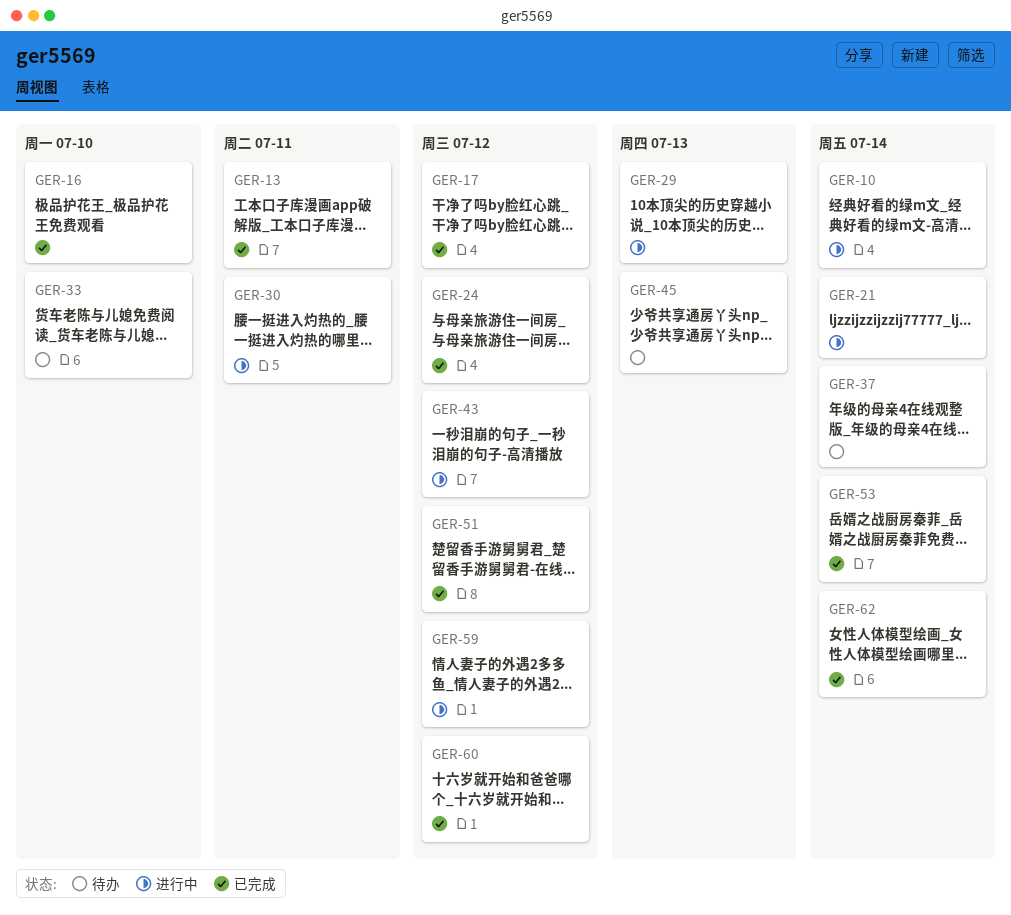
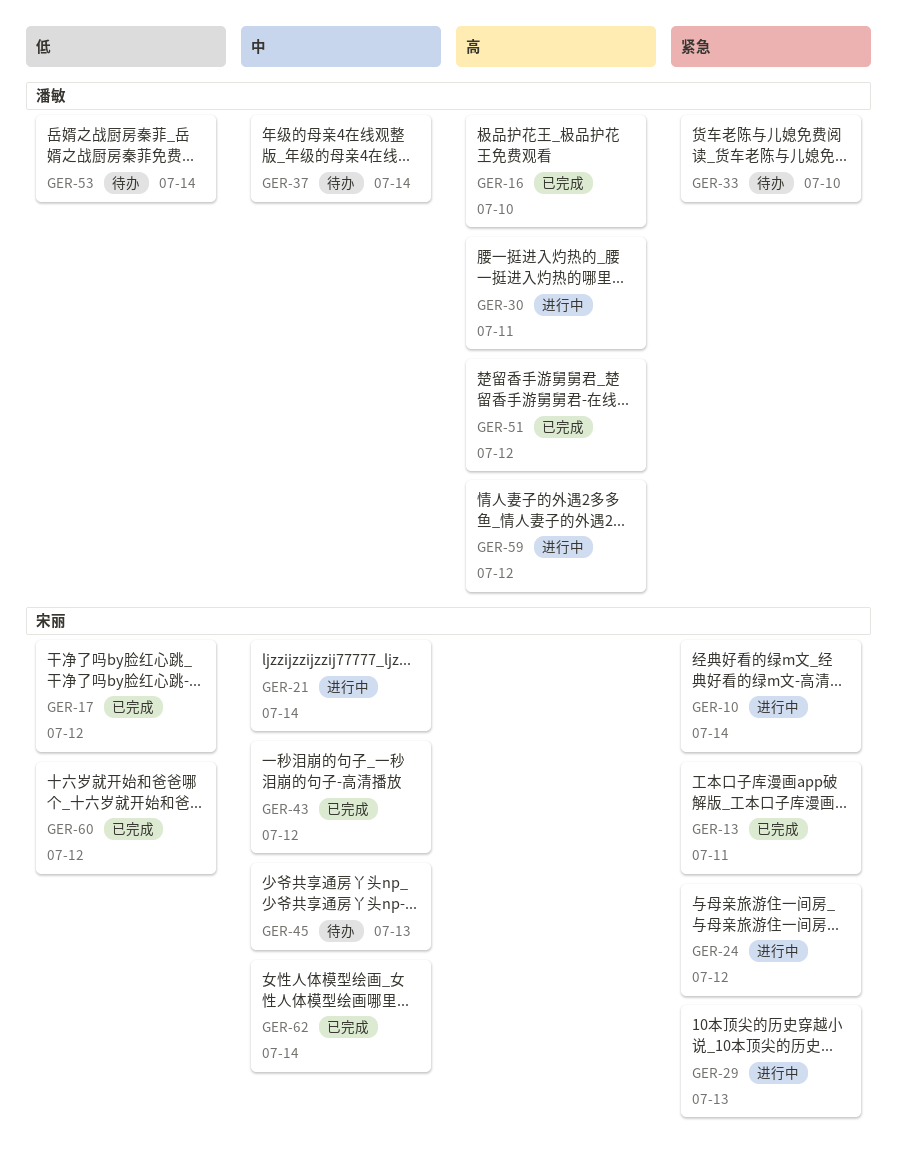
GER-24, status: 已完成 -> 进行中
GER-43, status: 进行中 -> 已完成
GER-53, status: 已完成 -> 待办

